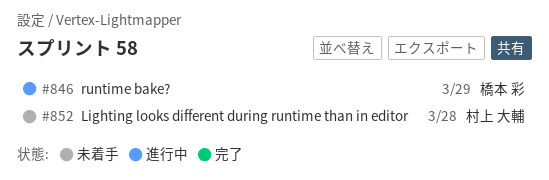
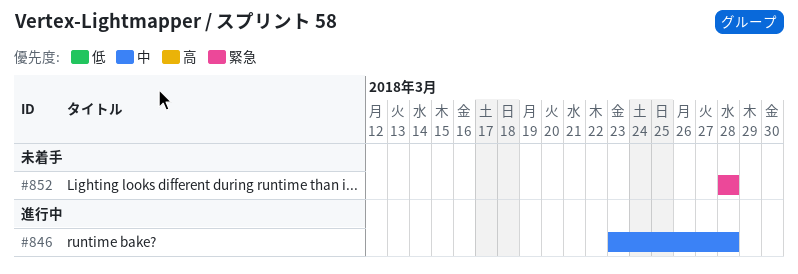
#846, due: Mar 29 -> Mar 28

